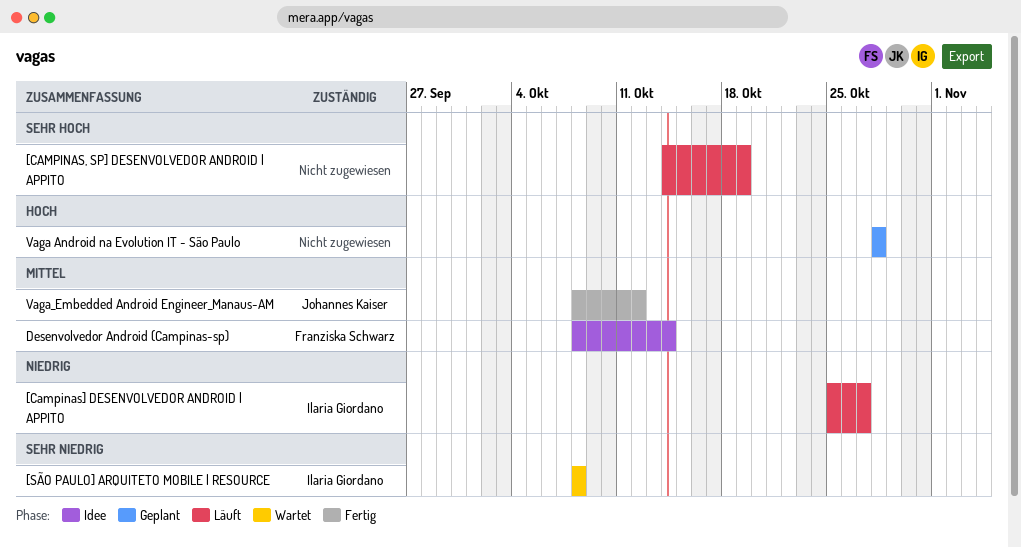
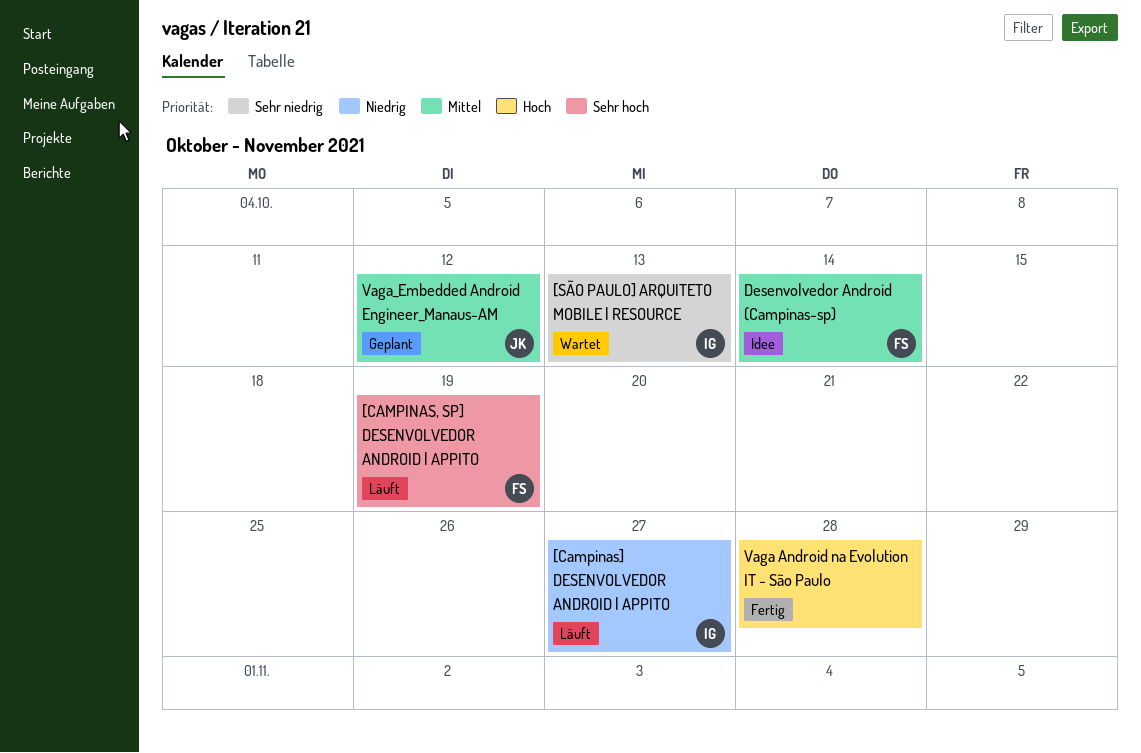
[CAMPINAS, SP] DESENVOLVEDOR ANDROID | APPITO, owner: none -> Franziska Schwarz
[SÃO PAULO] ARQUITETO MOBILE | RESOURCE, due: Oct 8 -> Oct 13
Vaga Android na Evolution IT - São Paulo, status: Geplant -> Fertig
Vaga_Embedded Android Engineer_Manaus-AM, status: Fertig -> Geplant

